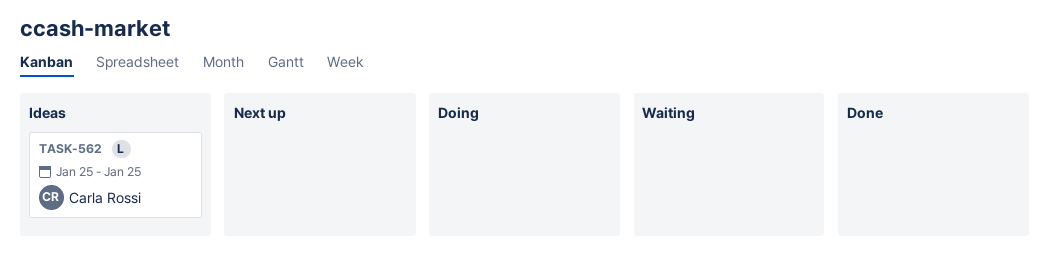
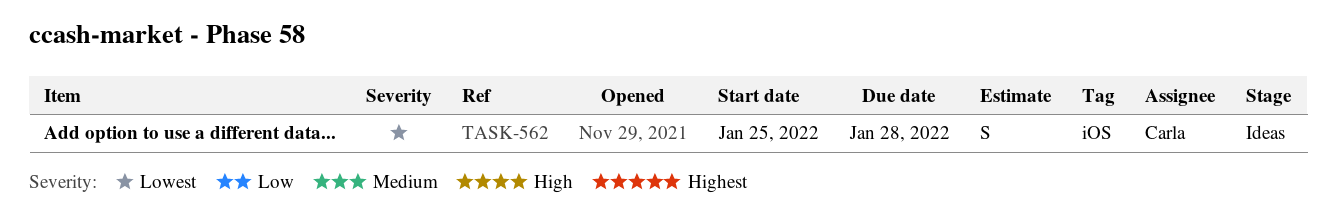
TASK-562, estimate: L -> S
TASK-562, due: Jan 25 -> Jan 28

